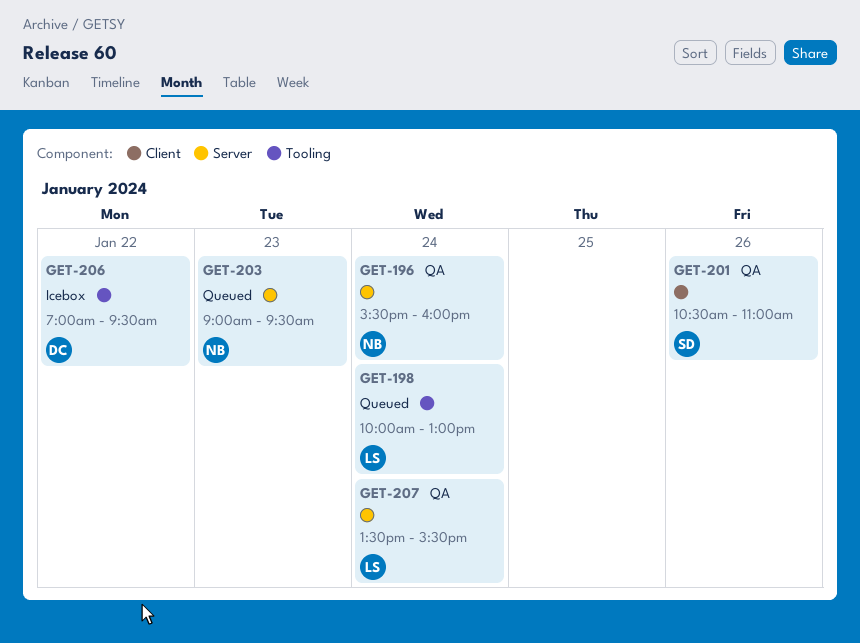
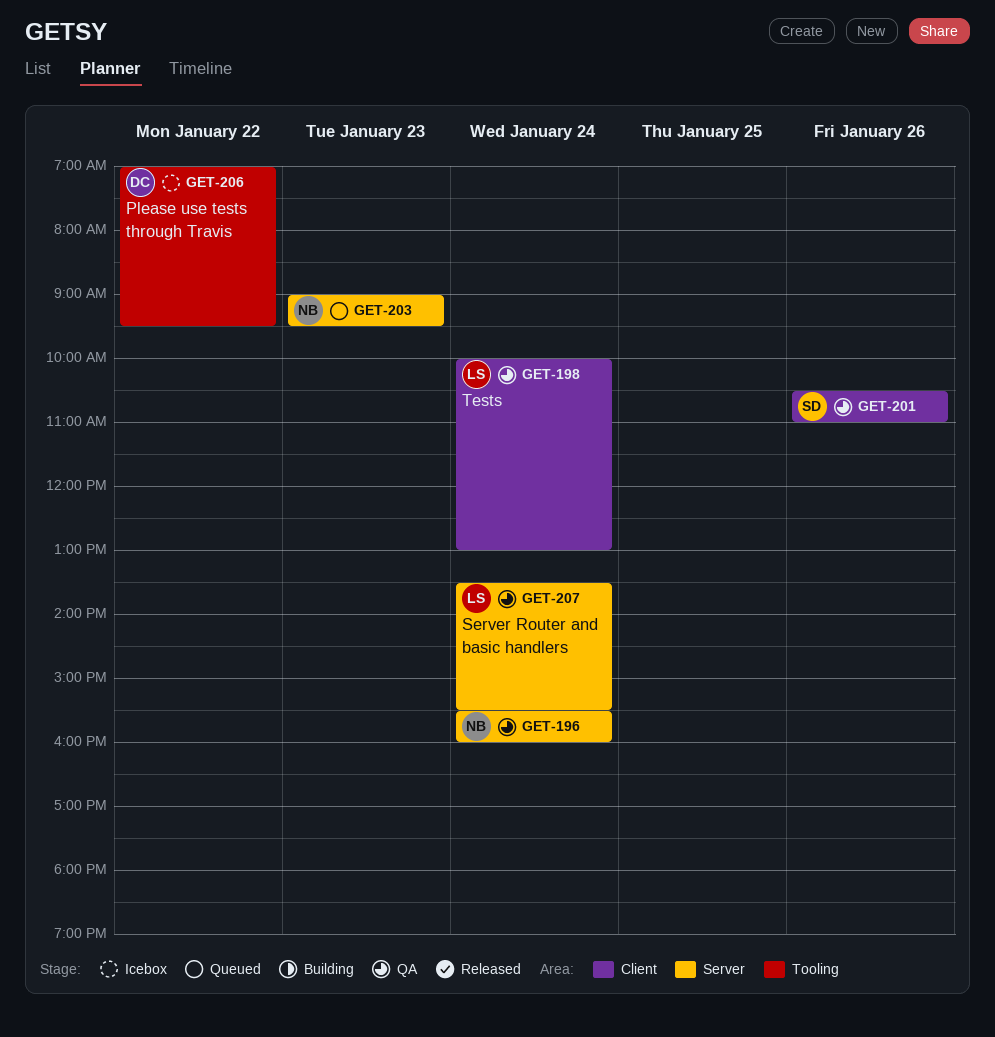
GET-198, status: Queued -> QA
GET-198, label: Tooling -> Client

